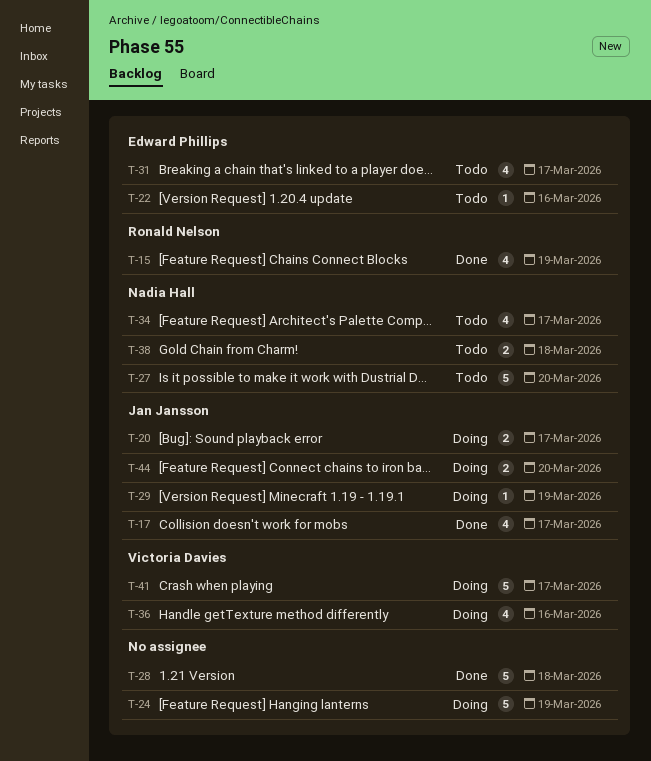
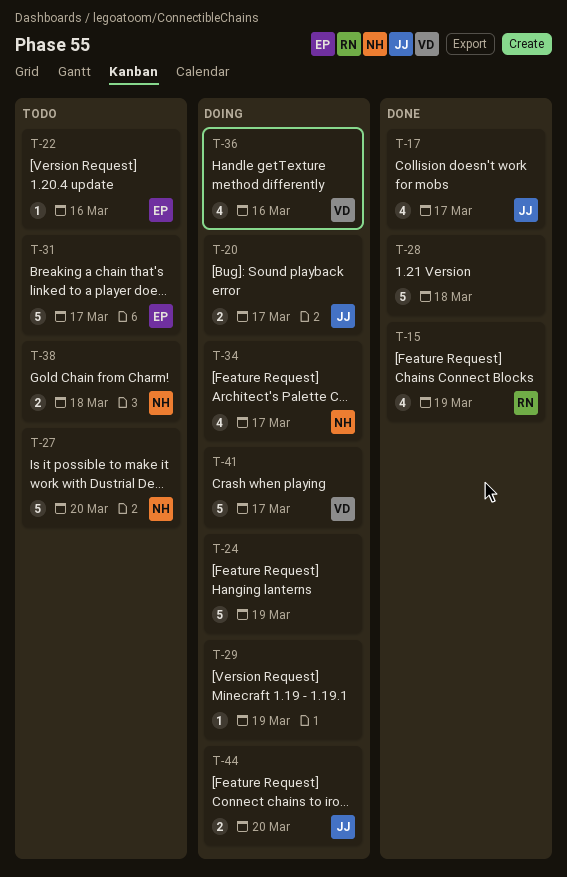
T-29, owner: Jan Jansson -> none
T-31, estimate: 4 -> 5
T-34, status: Todo -> Doing

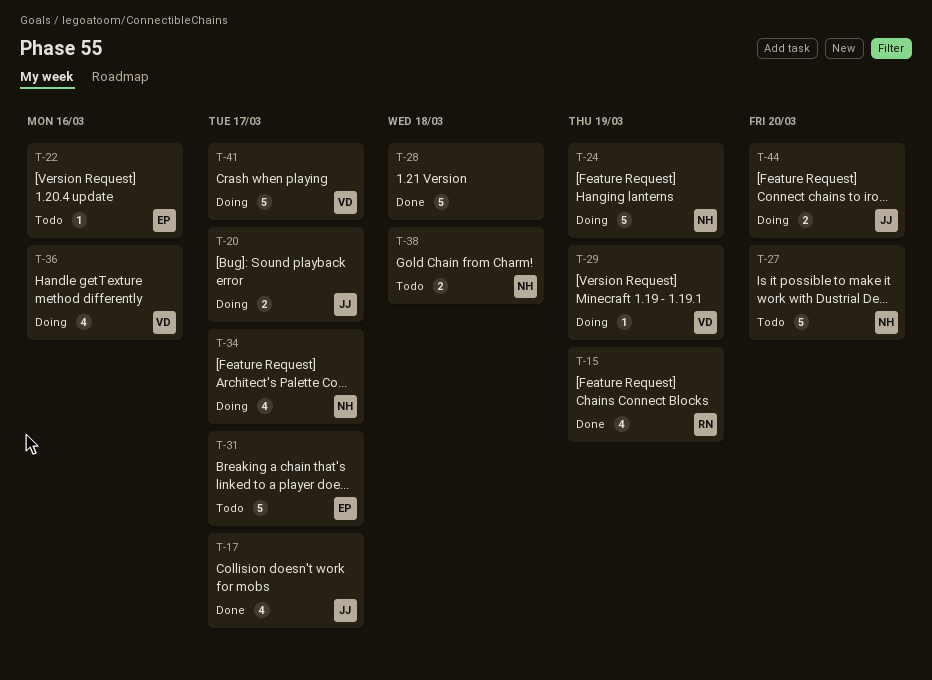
T-24, owner: none -> NH
T-29, owner: none -> VD

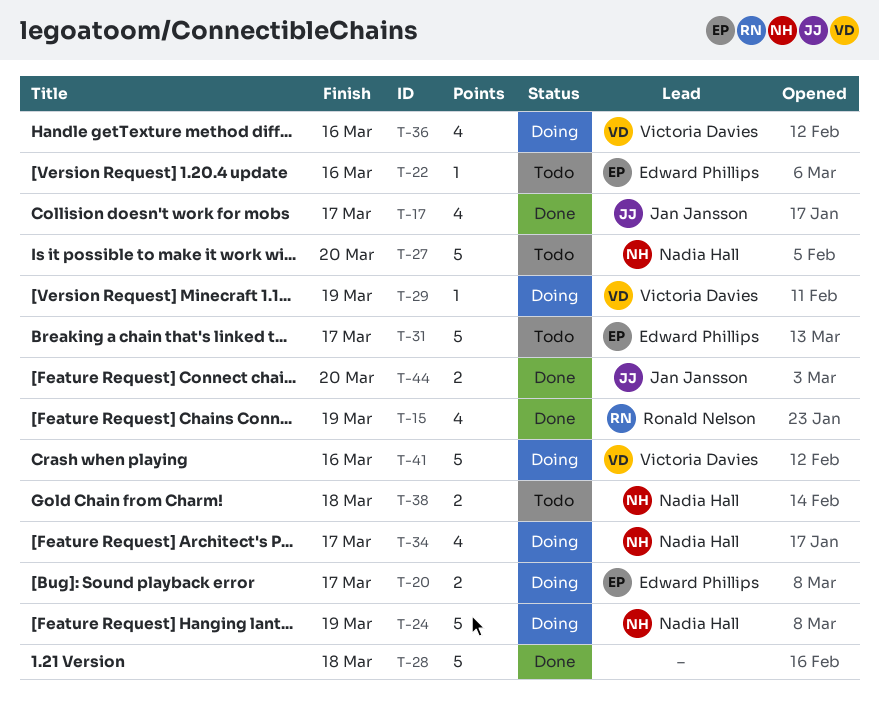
T-20, owner: Jan Jansson -> Edward Phillips
T-41, due: Mar 17 -> Mar 16
T-44, status: Doing -> Done

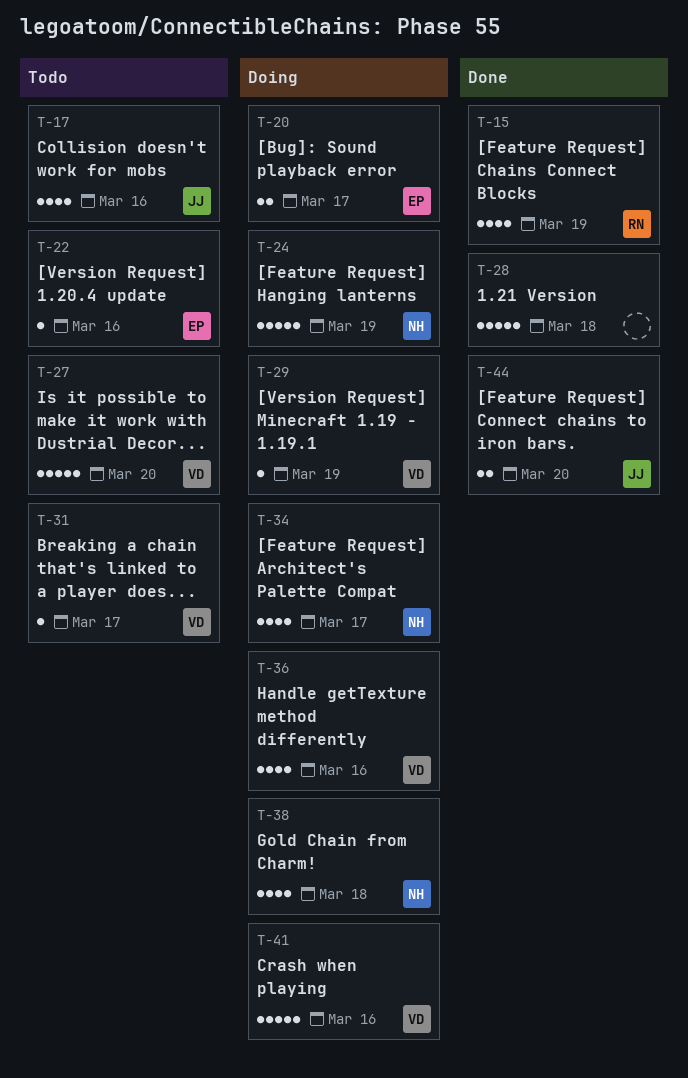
T-17, status: Done -> Todo
T-17, due: Mar 17 -> Mar 16
T-27, owner: Nadia Hall -> Victoria Davies
T-31, owner: Edward Phillips -> Victoria Davies
T-31, estimate: 5 -> 1
T-38, status: Todo -> Doing
T-38, estimate: 2 -> 4

